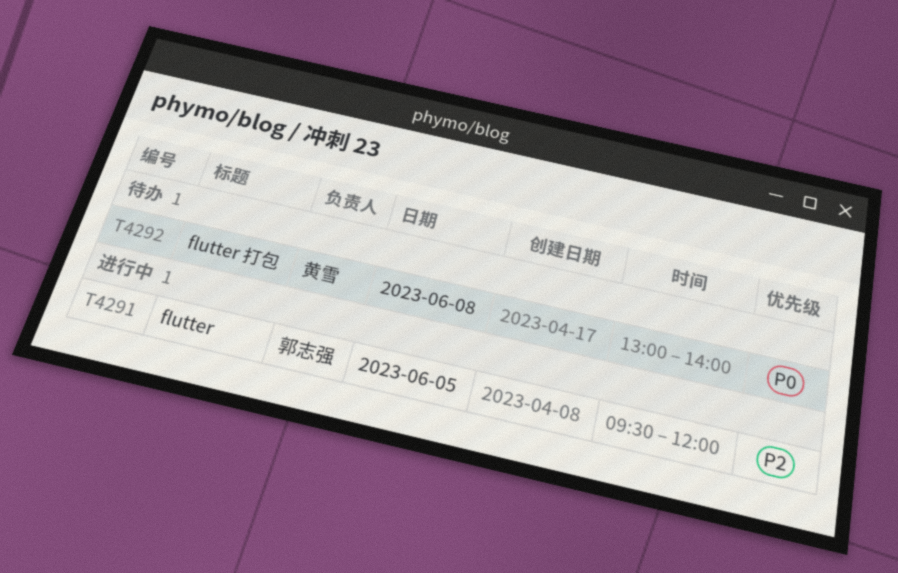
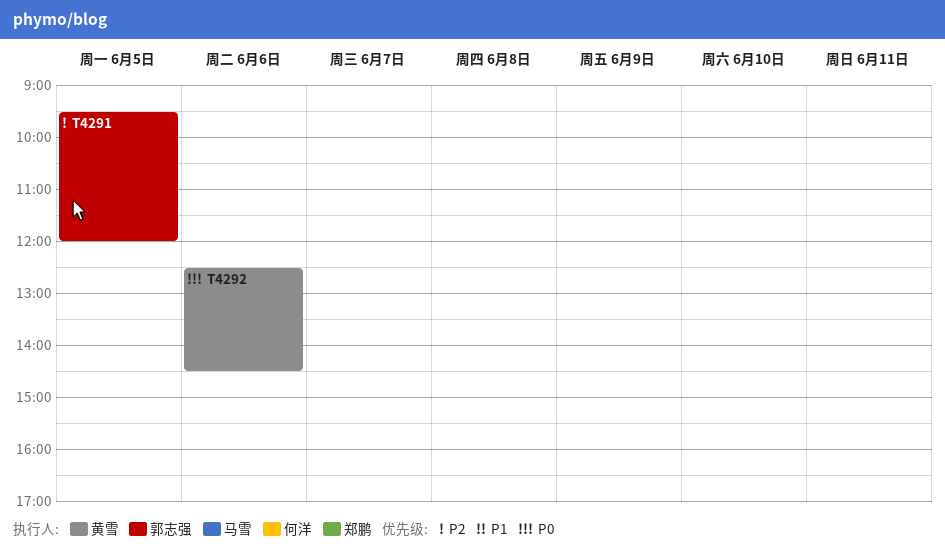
T4292, day: Jun 8 -> Jun 6
T4292, begins: 13:00 -> 12:30
T4292, ends: 14:00 -> 14:30

